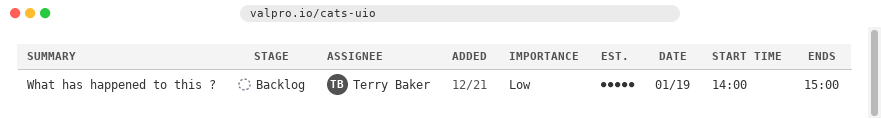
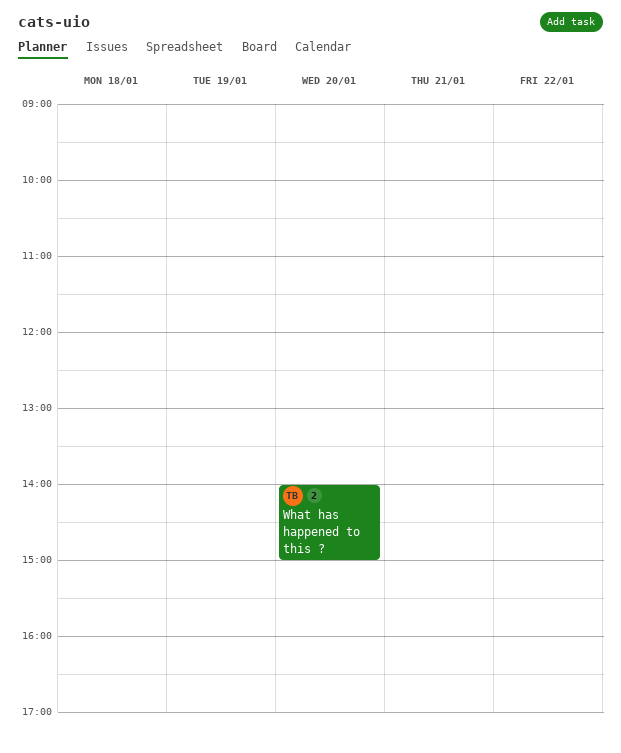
What has happened to this ?, estimate: 5 -> 2
What has happened to this ?, day: Jan 19 -> Jan 20

